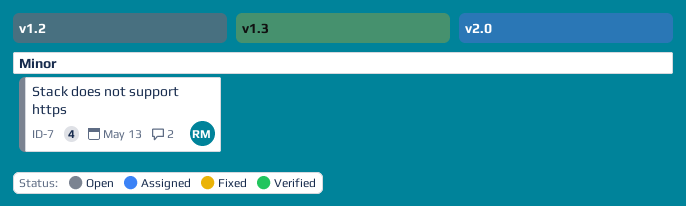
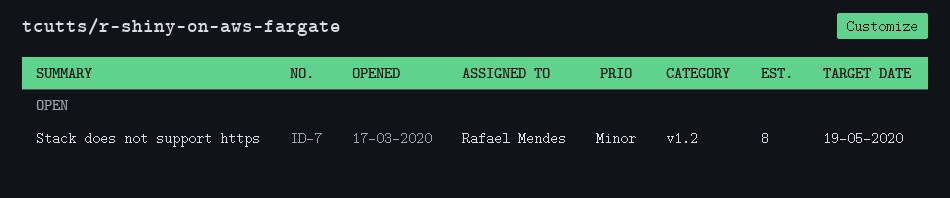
ID-7, estimate: 4 -> 8
ID-7, due: May 13 -> May 19

